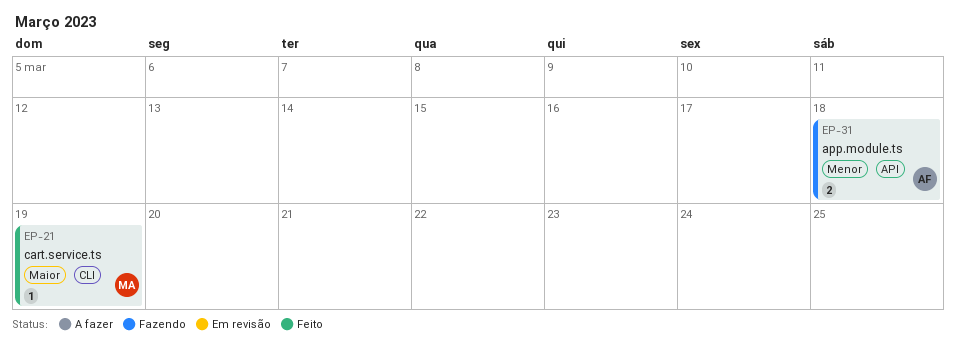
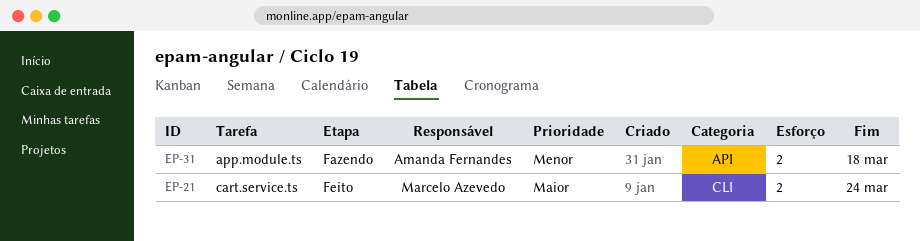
EP-21, estimate: 1 -> 2
EP-21, due: Mar 19 -> Mar 24

